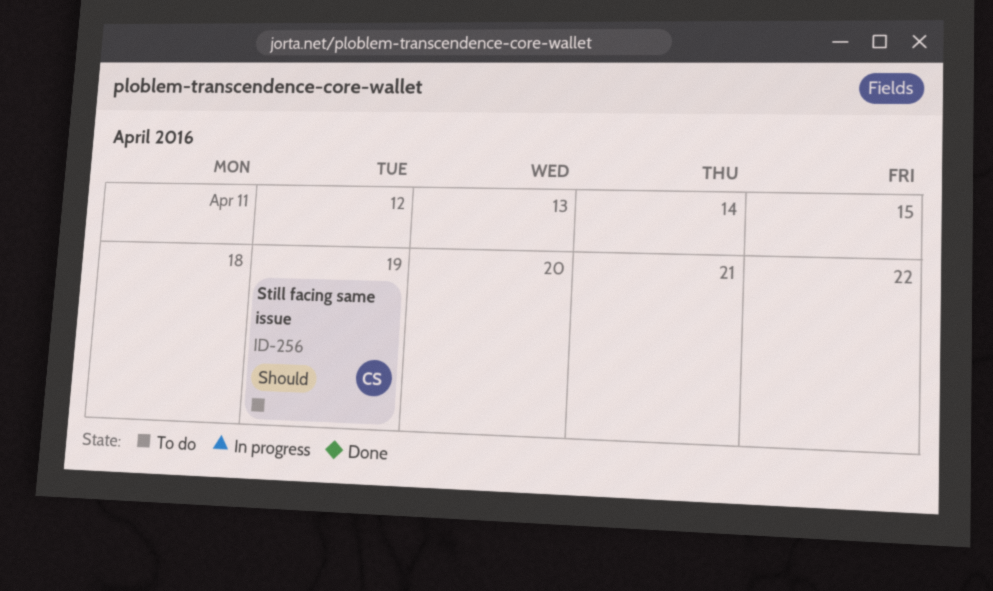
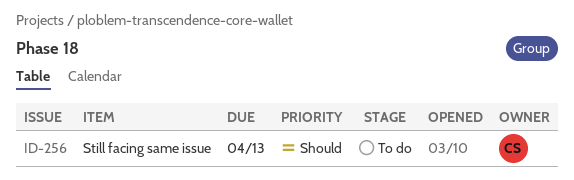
ID-256, due: Apr 19 -> Apr 13

